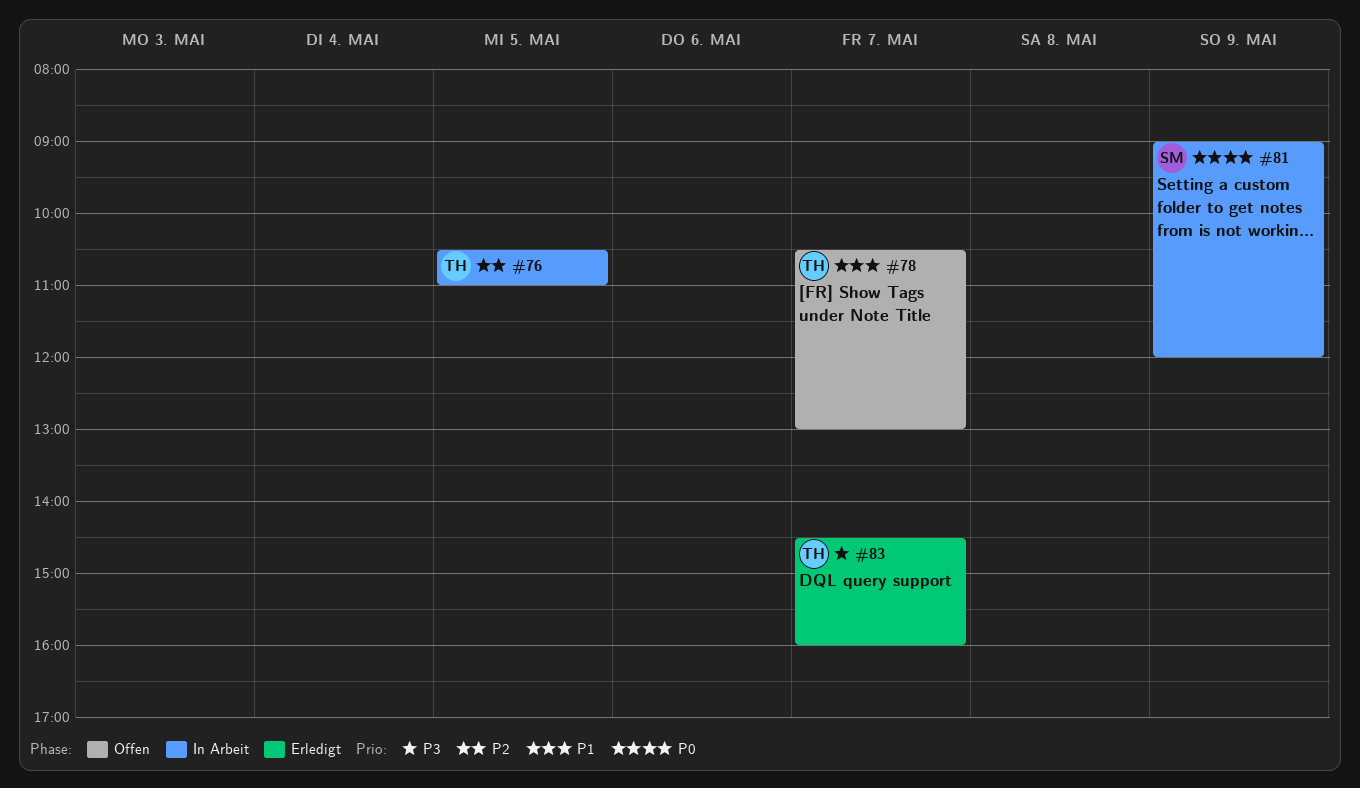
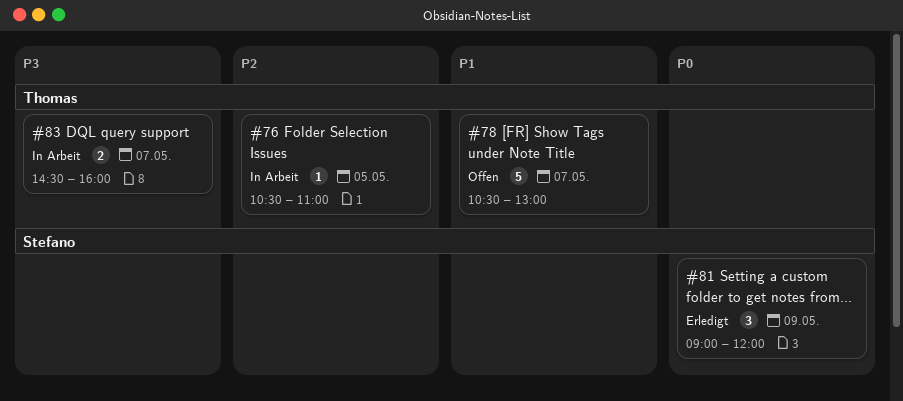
#81, status: In Arbeit -> Erledigt
#83, status: Erledigt -> In Arbeit

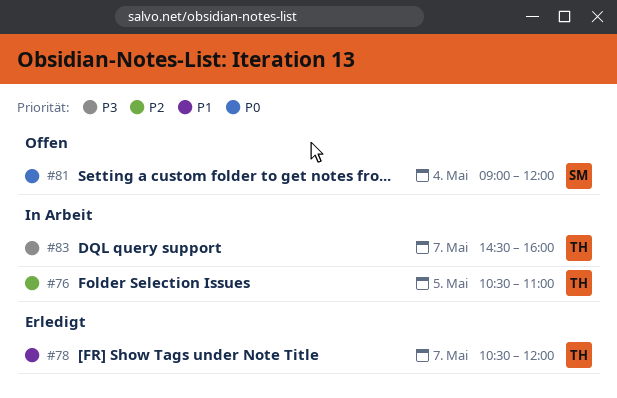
#78, status: Offen -> Erledigt
#78, ends: 13:00 -> 12:00
#81, status: Erledigt -> Offen
#81, day: May 9 -> May 4

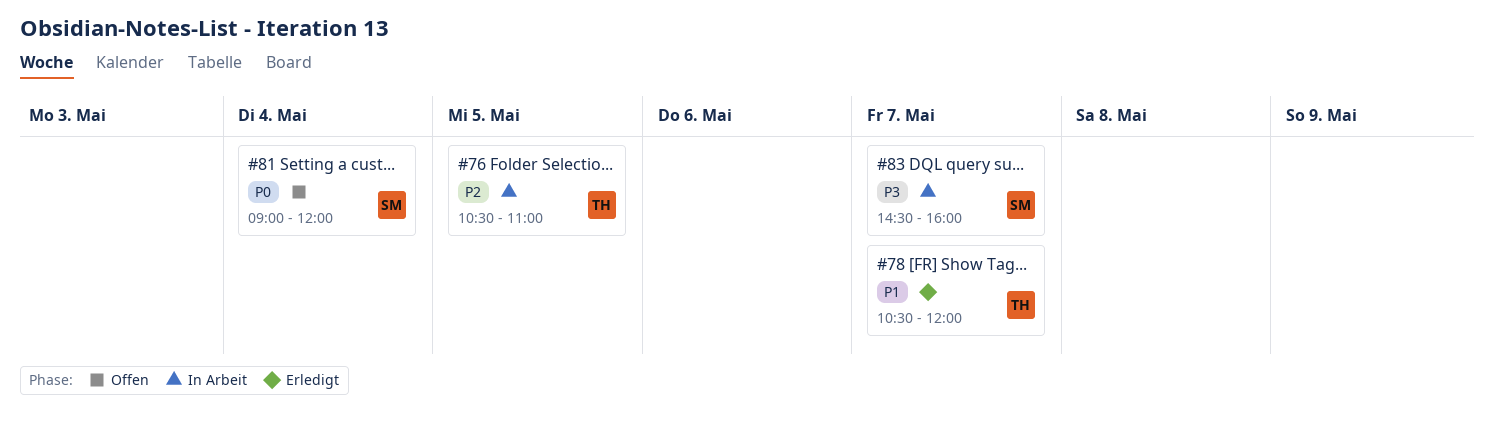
#83, owner: TH -> SM

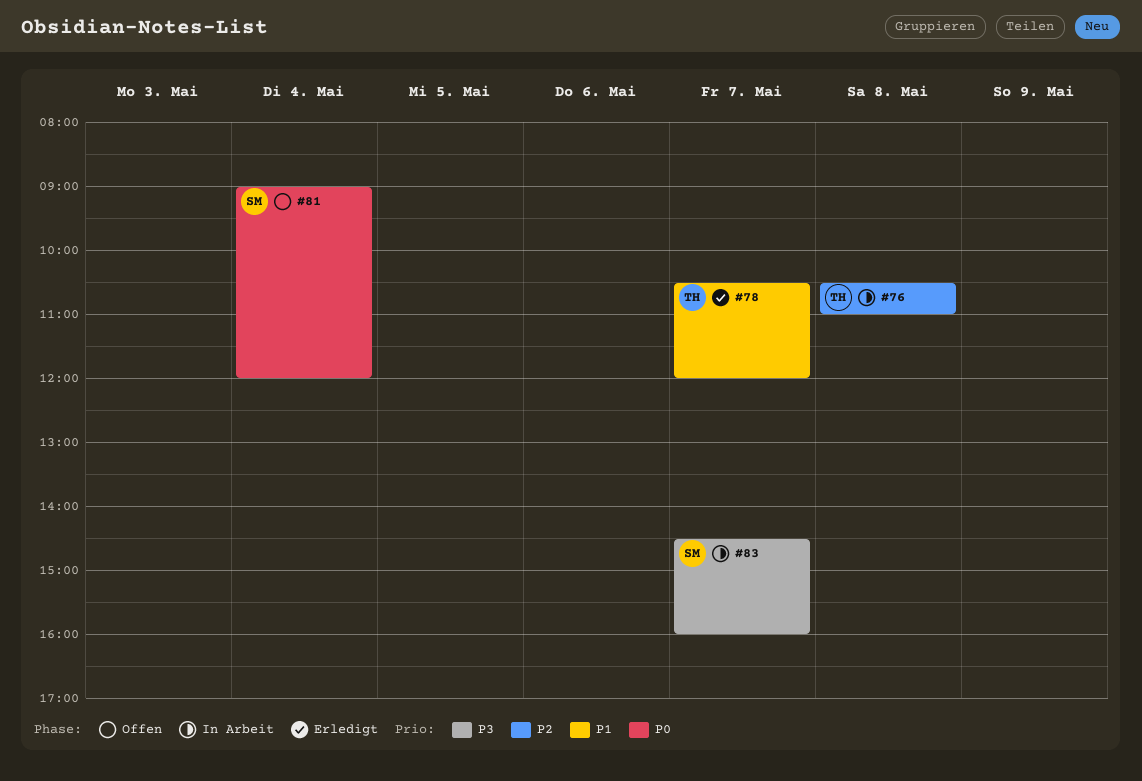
#76, day: May 5 -> May 8

